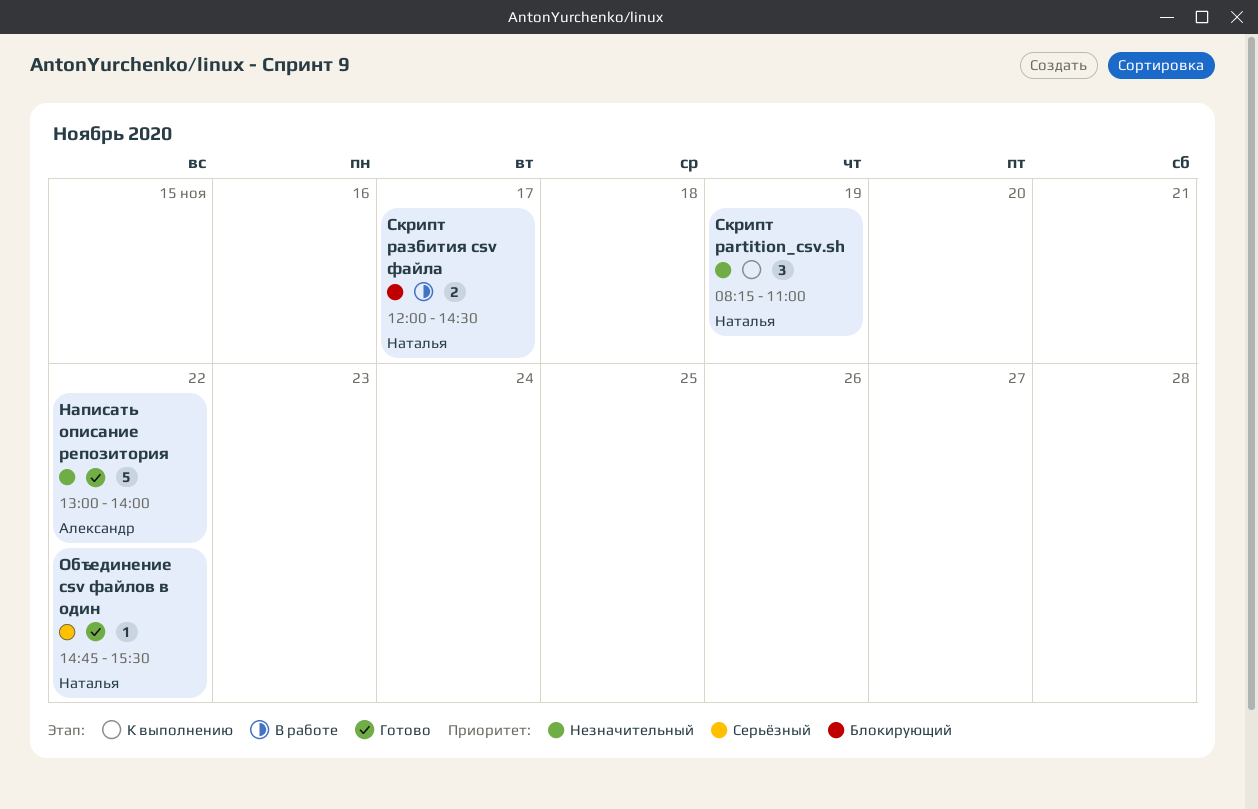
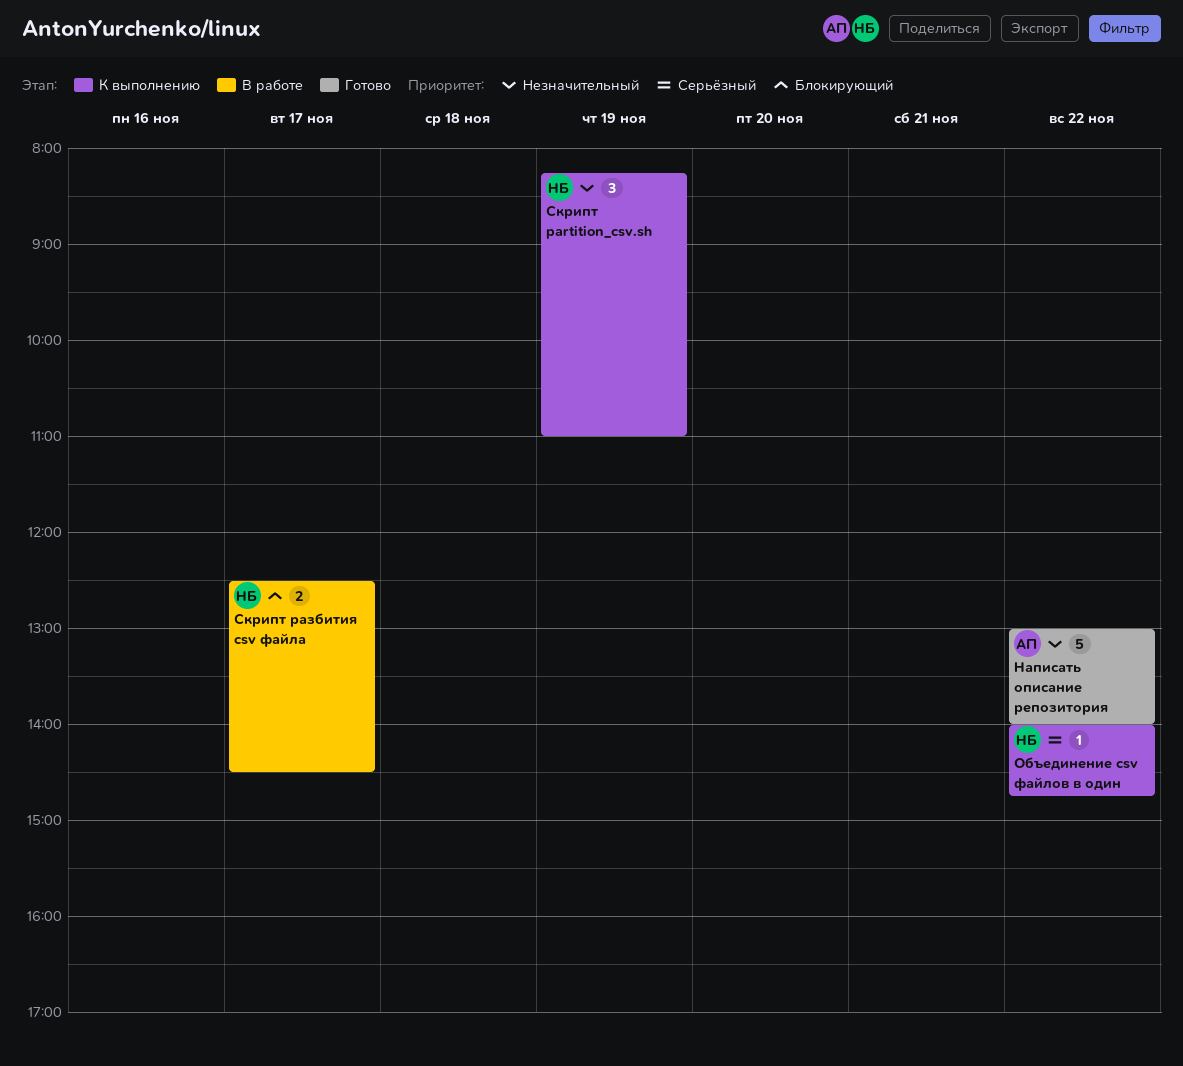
Объединение csv файлов в один, status: Готово -> К выполнению
Объединение csv файлов в один, begins: 14:45 -> 14:00
Объединение csv файлов в один, ends: 15:30 -> 14:45
Скрипт разбития csv файла, begins: 12:00 -> 12:30

